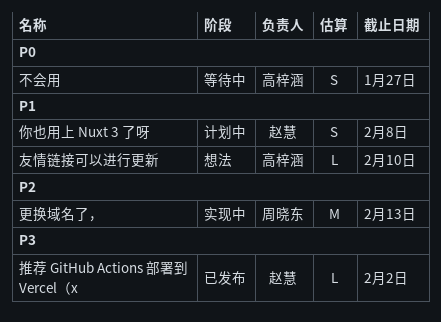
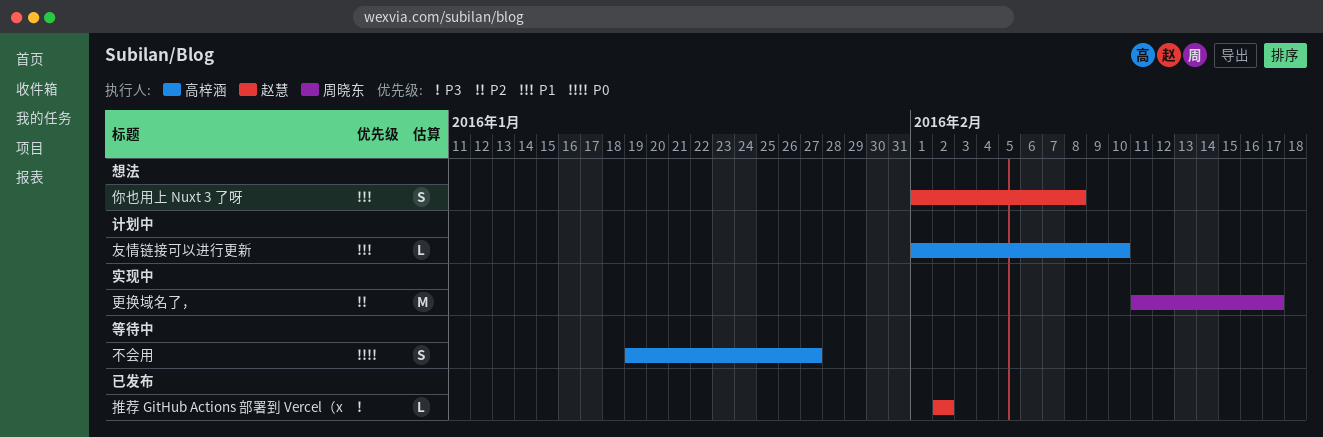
你也用上 Nuxt 3 了呀, status: 计划中 -> 想法
友情链接可以进行更新, status: 想法 -> 计划中
更换域名了，, due: Feb 13 -> Feb 17

